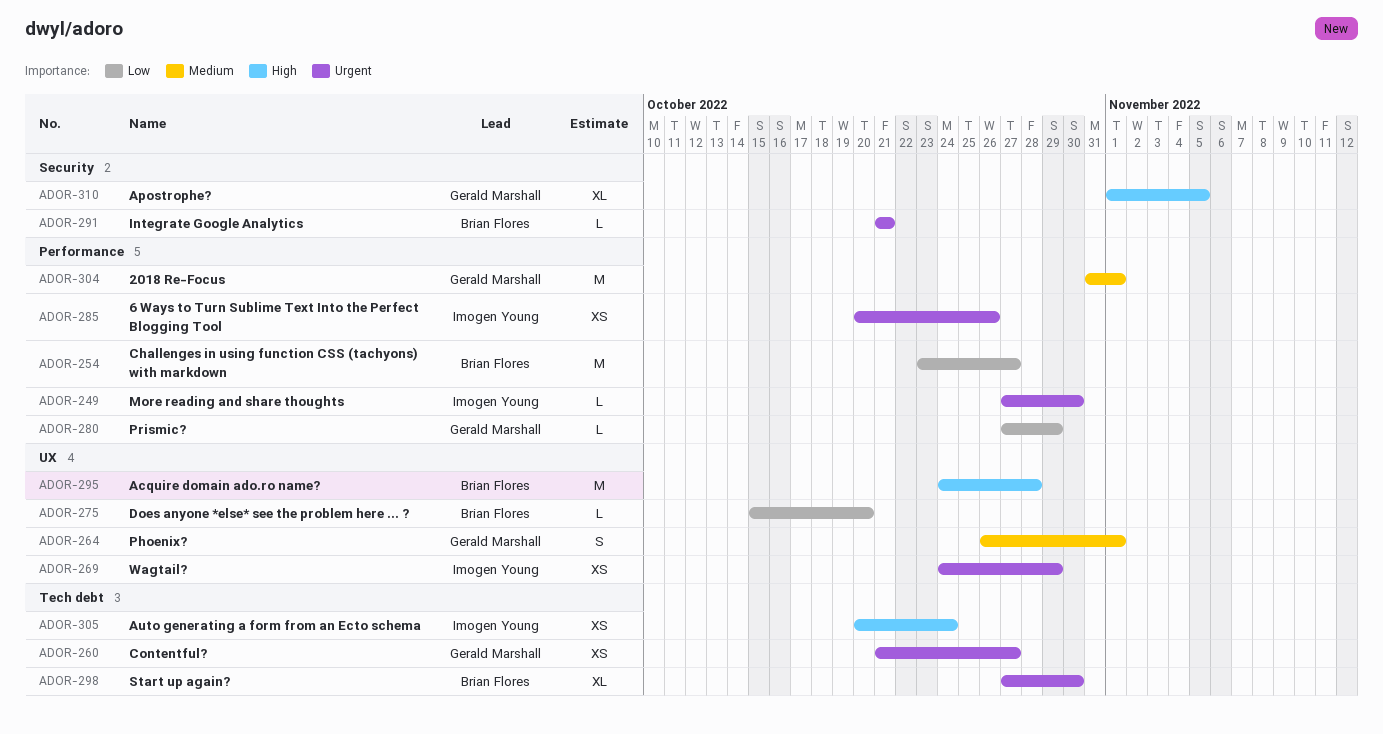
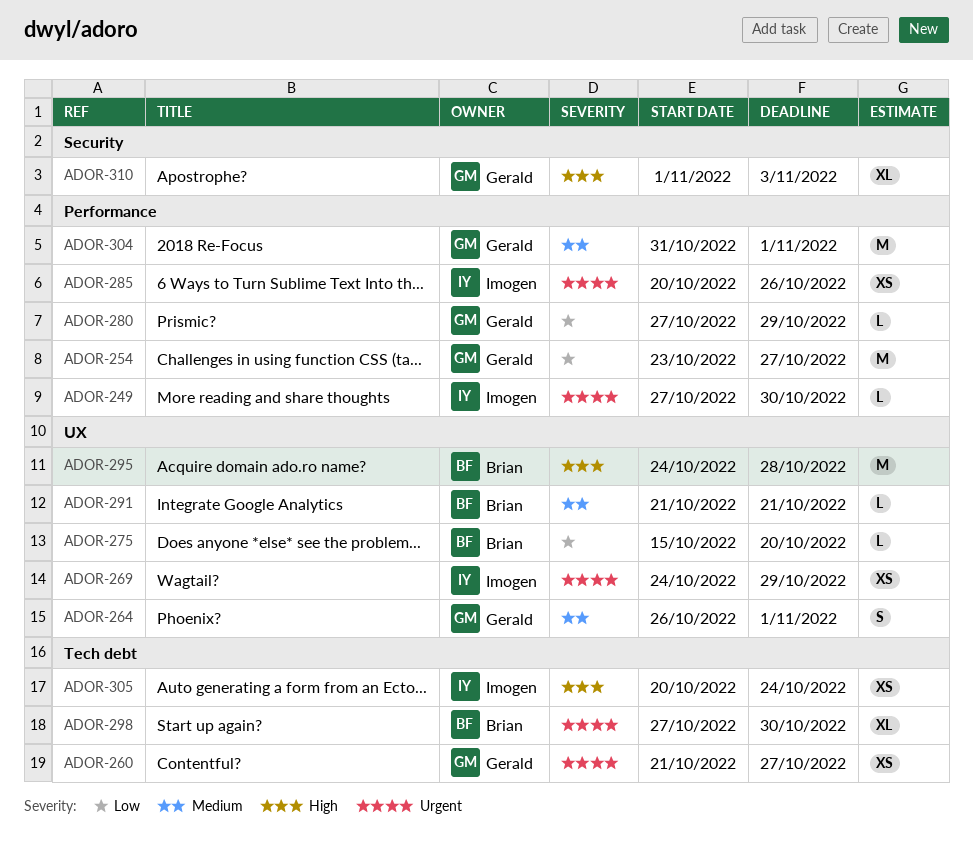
ADOR-254, owner: Brian Flores -> Gerald Marshall
ADOR-291, priority: Urgent -> Medium
ADOR-291, label: Security -> UX
ADOR-310, due: Nov 5 -> Nov 3

